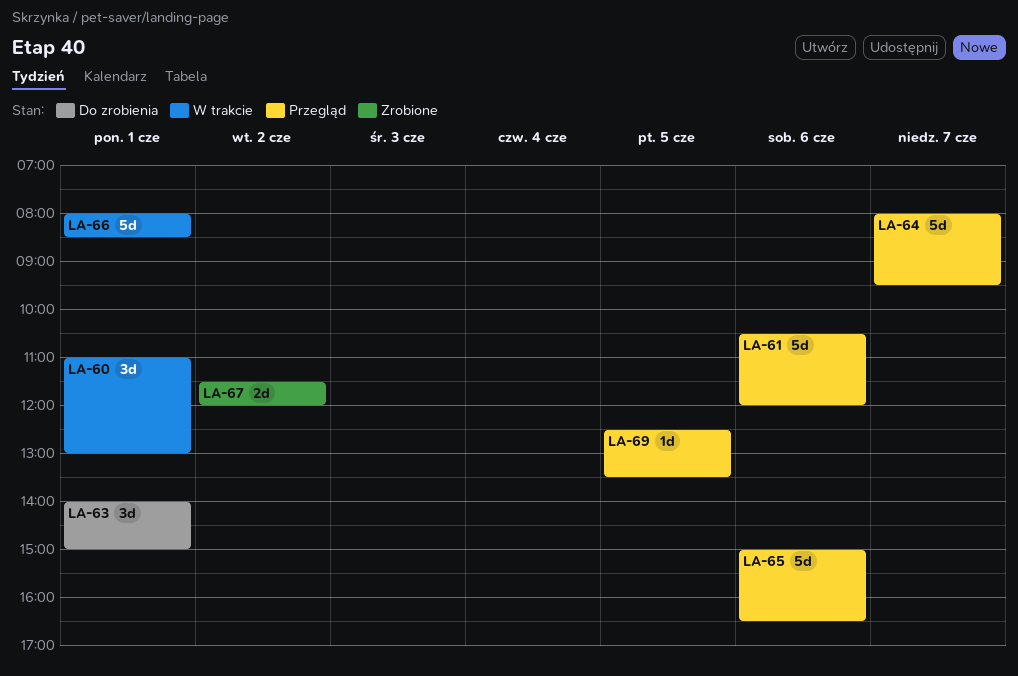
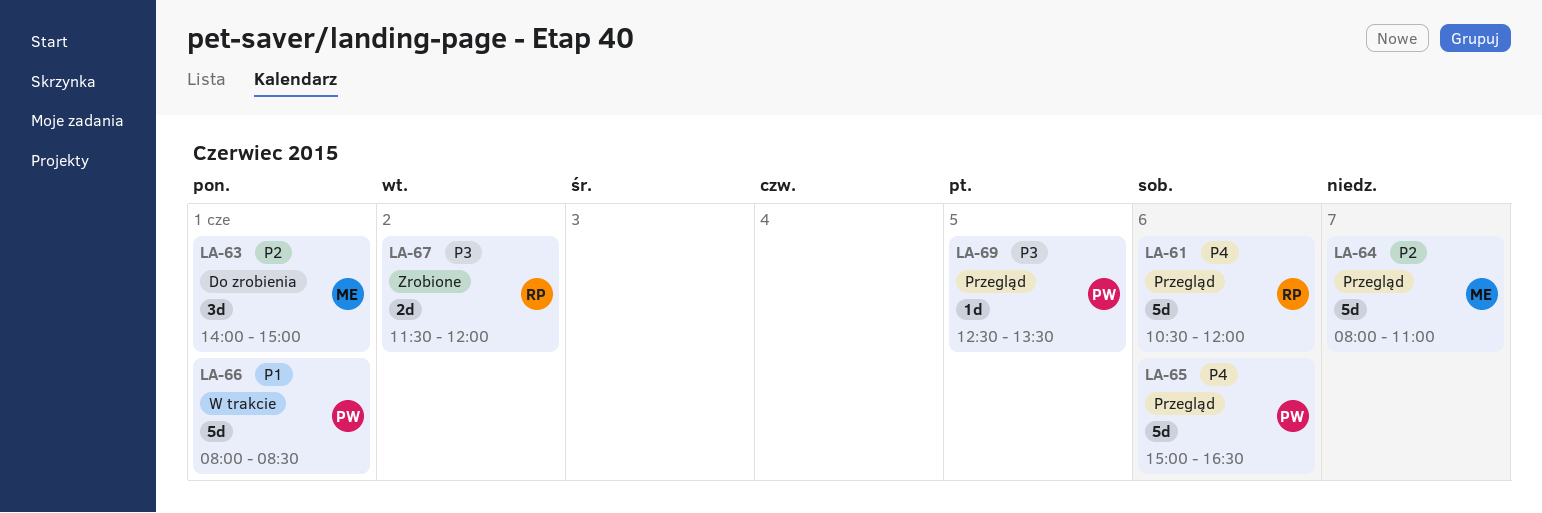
LA-60: present -> none
LA-64, ends: 09:30 -> 11:00

